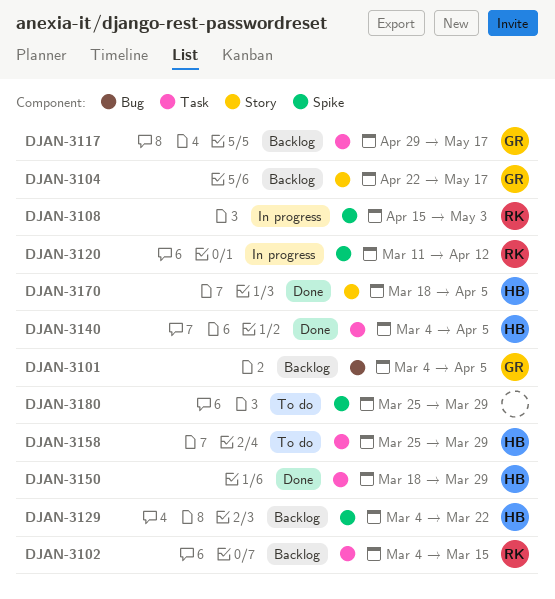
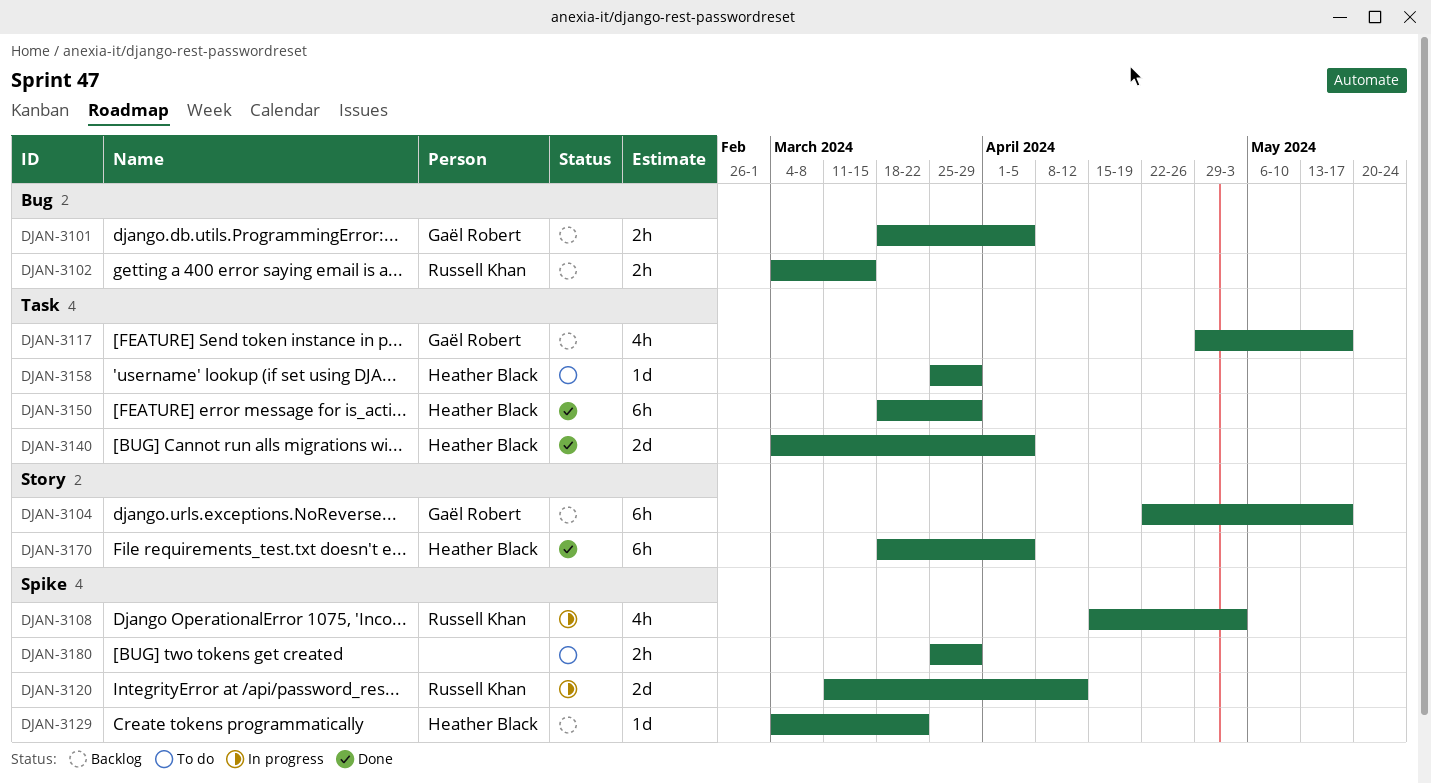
DJAN-3101, start: Mar 4 -> Mar 18
DJAN-3102, label: Task -> Bug

